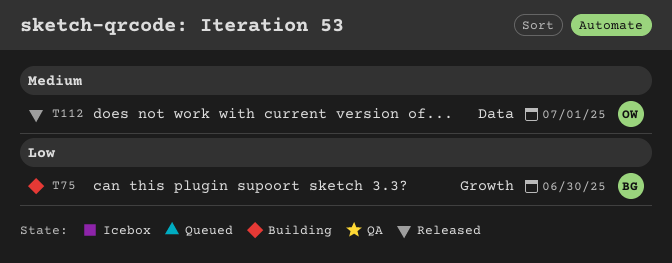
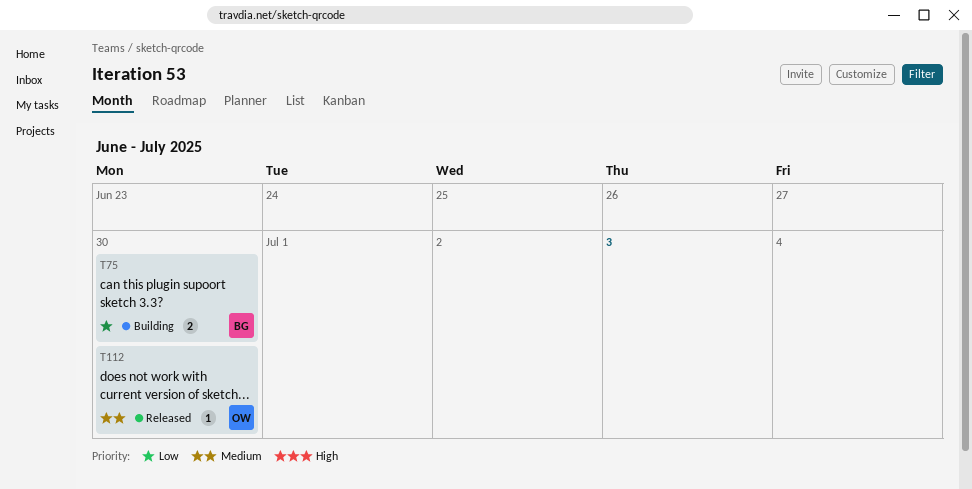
T112, due: Jul 1 -> Jun 30

